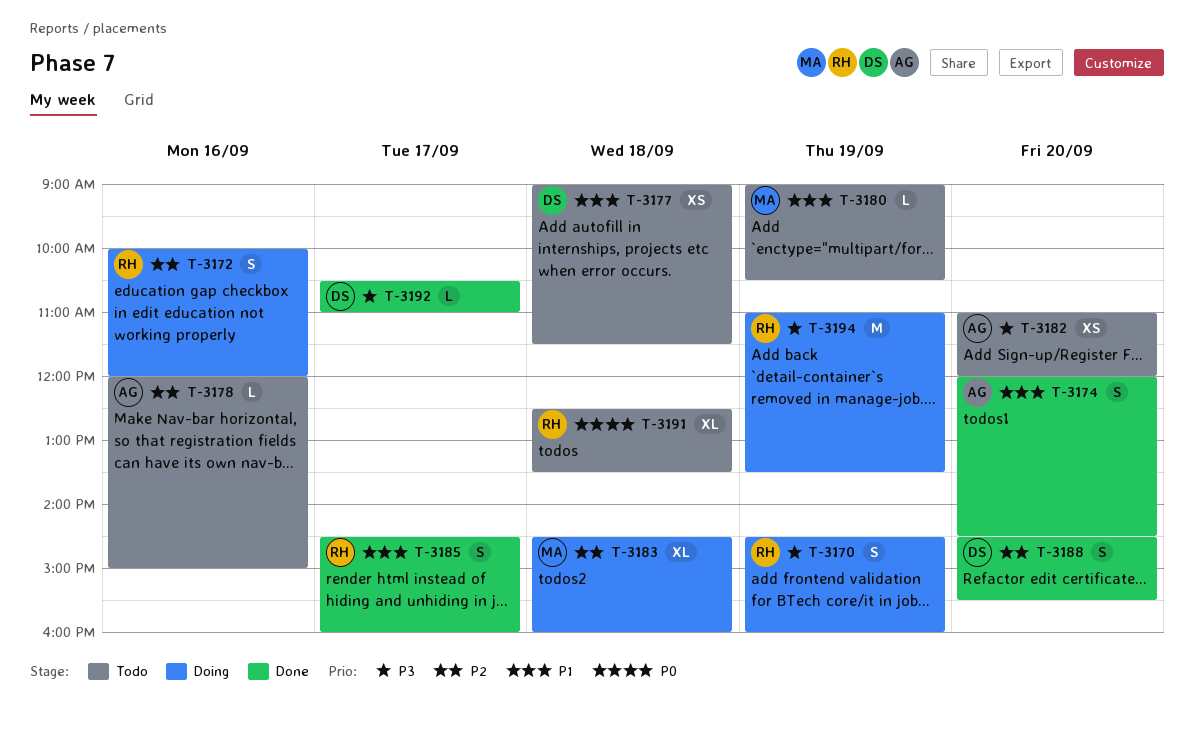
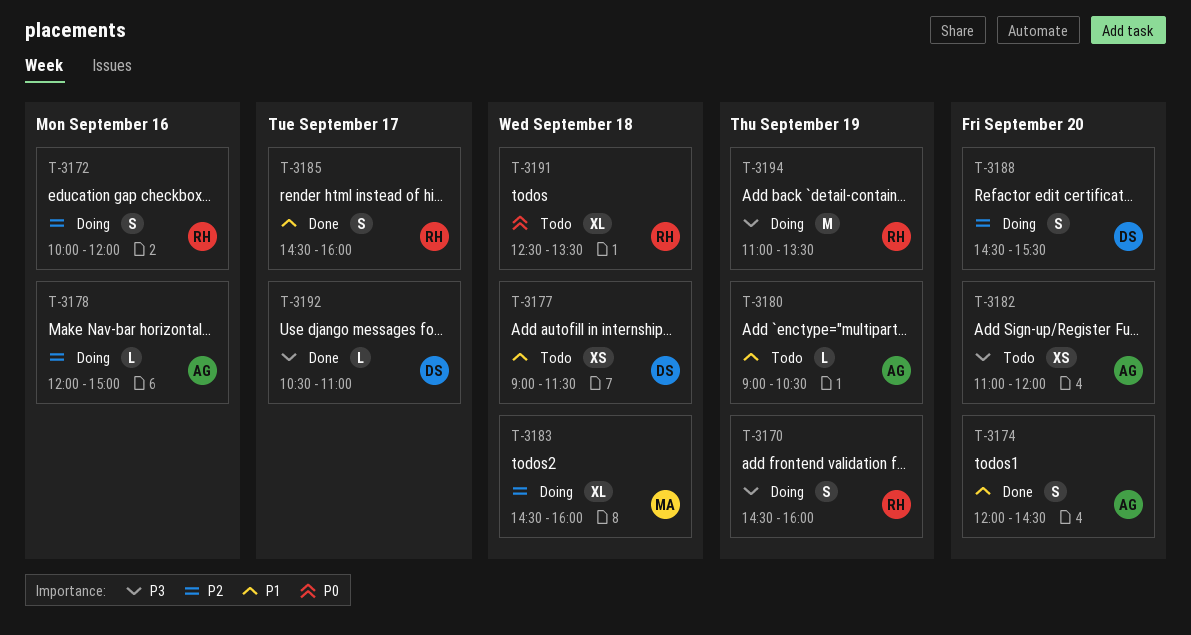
T-3178, status: Todo -> Doing
T-3180, owner: MA -> AG
T-3188, status: Done -> Doing

